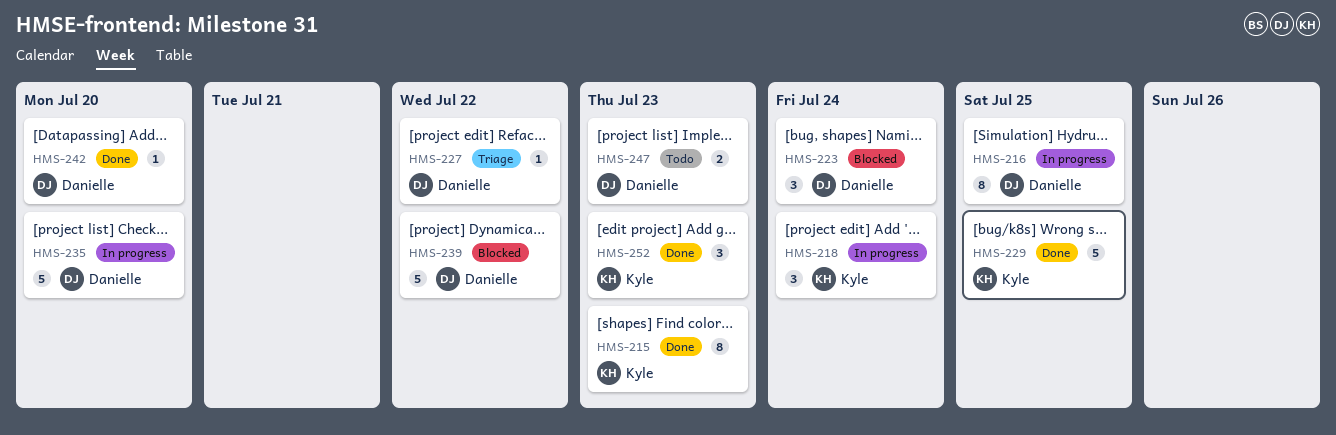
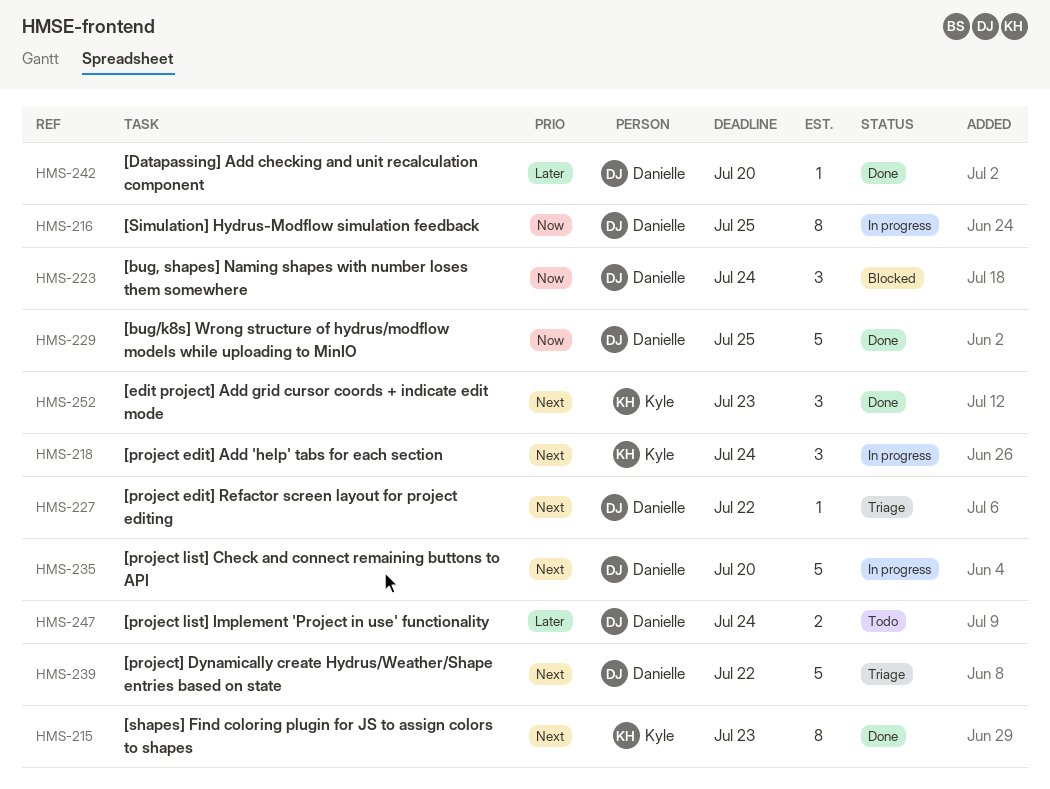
HMS-229, owner: Kyle -> Danielle
HMS-239, status: Blocked -> Triage
HMS-247, due: Jul 23 -> Jul 24

